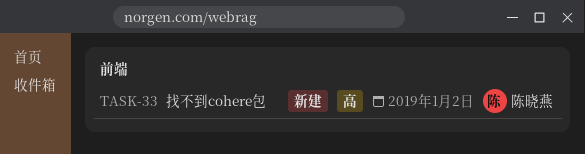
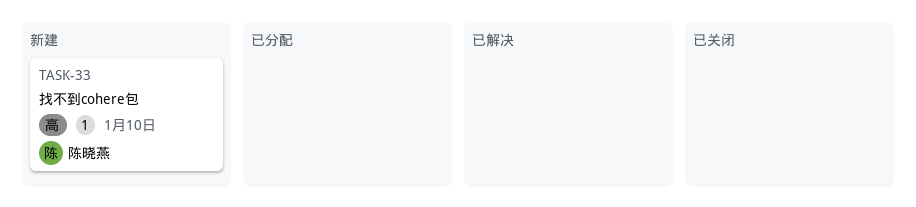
TASK-33, due: Jan 2 -> Jan 10

